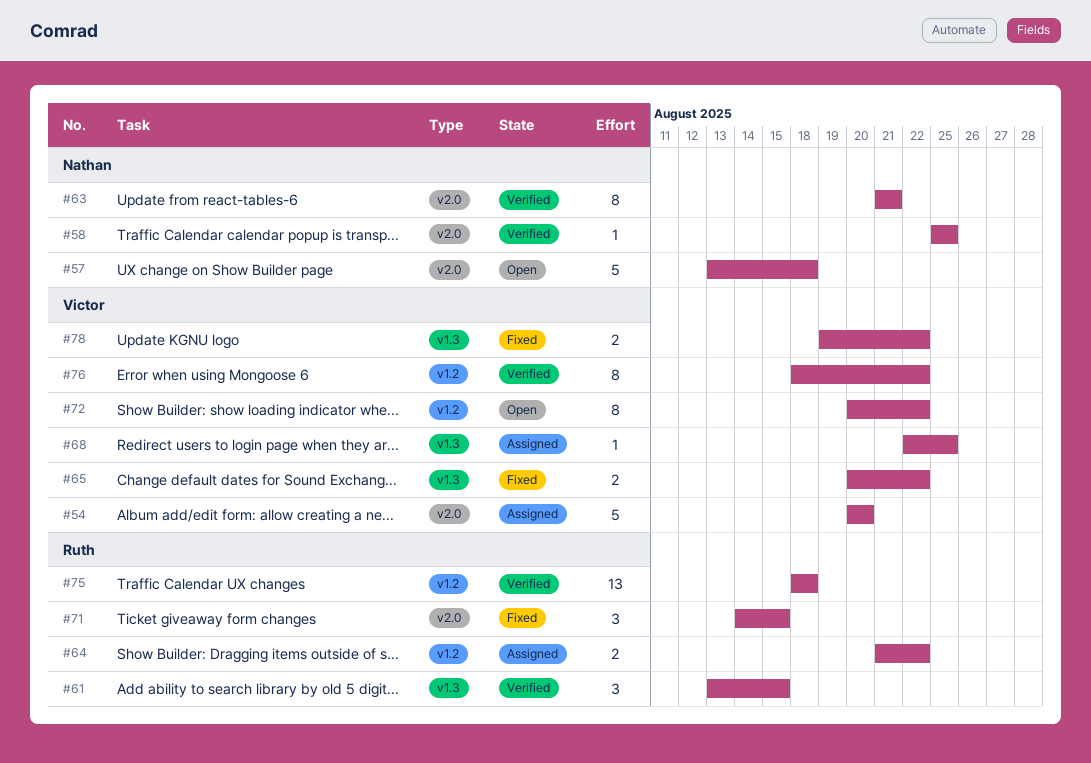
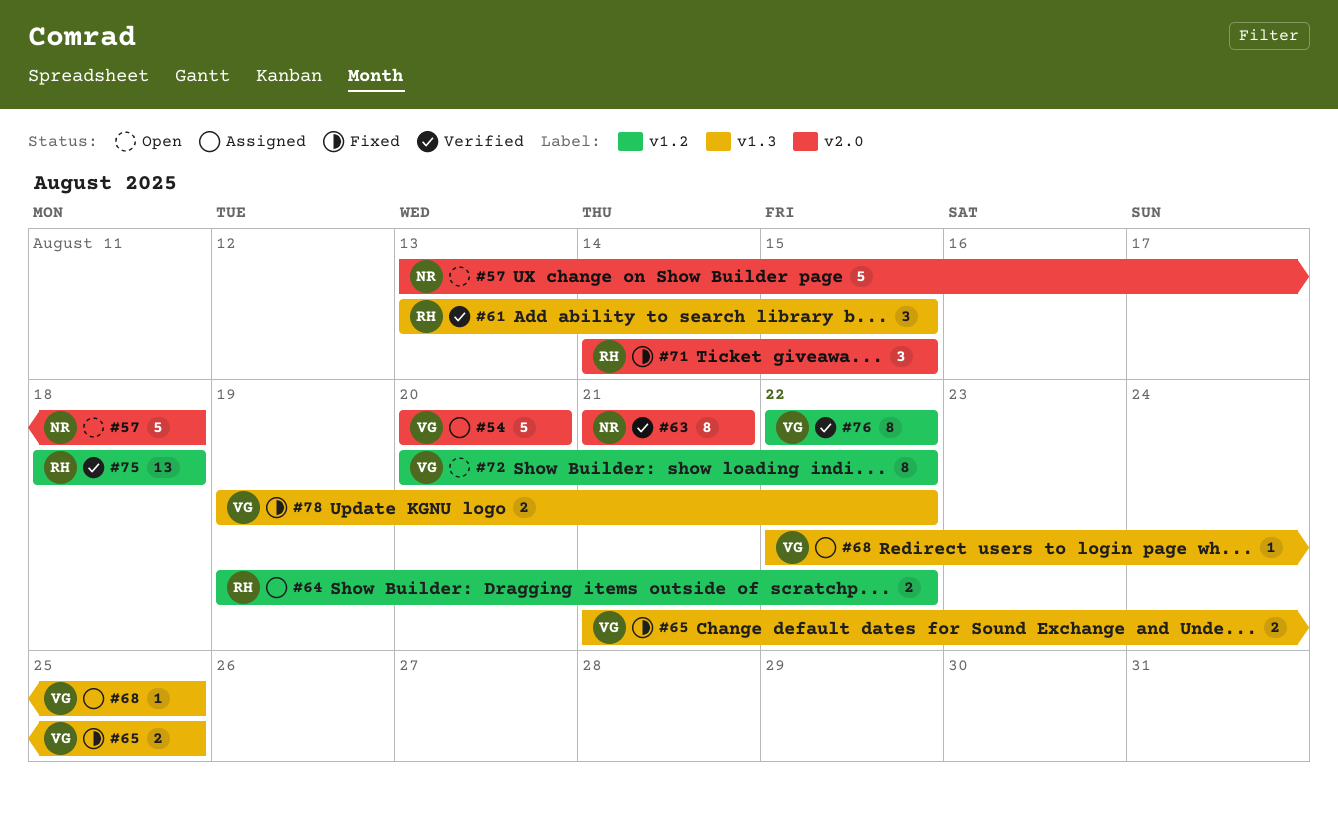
#58: present -> none
#64, start: Aug 21 -> Aug 19
#65, start: Aug 20 -> Aug 21
#65, due: Aug 22 -> Aug 25
#76, start: Aug 18 -> Aug 22

